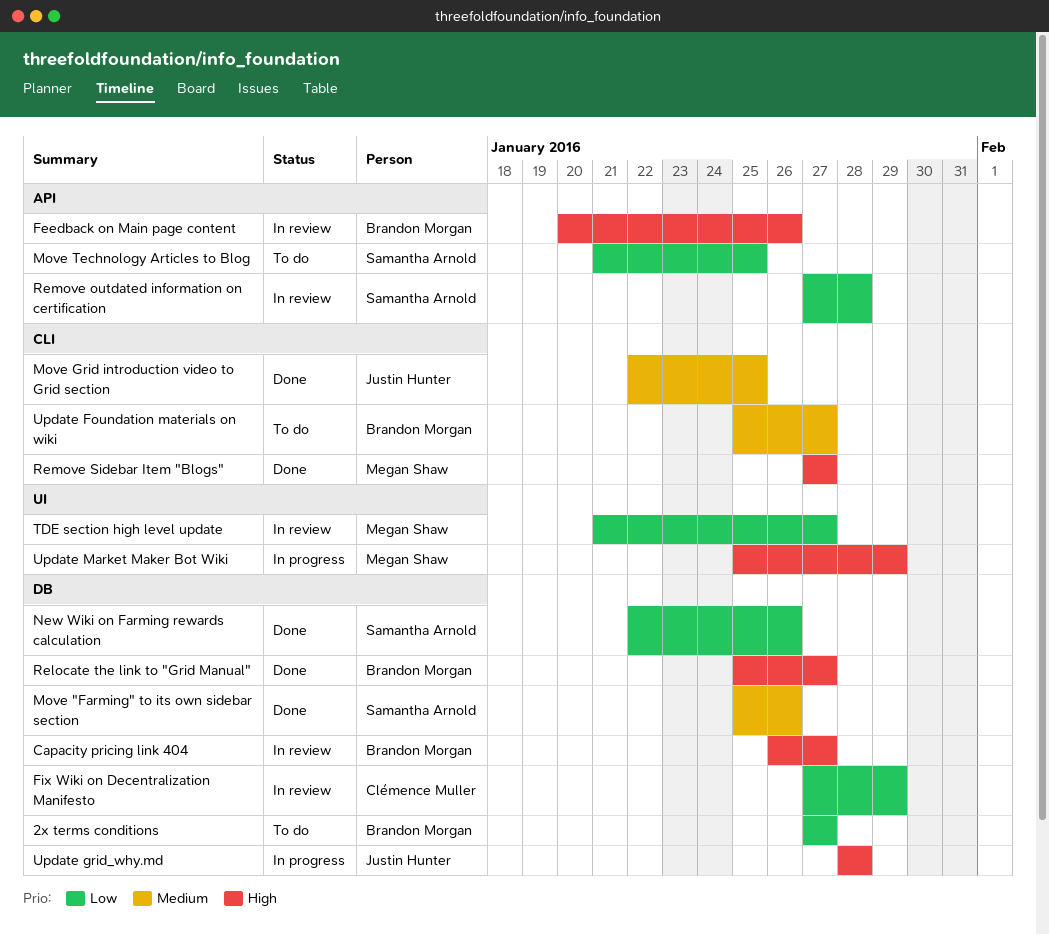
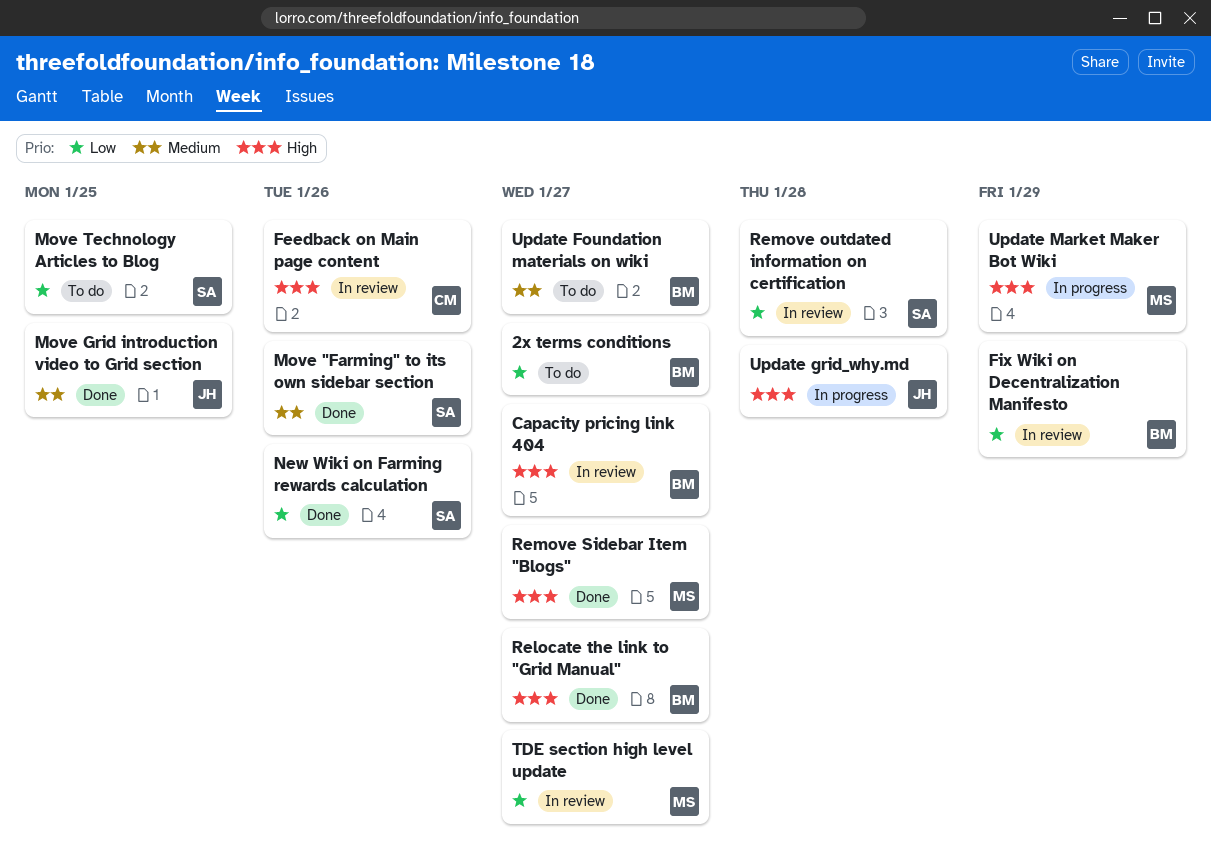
Feedback on Main page content, owner: Brandon Morgan -> Clémence Muller
Fix Wiki on Decentralization Manifesto, owner: Clémence Muller -> Brandon Morgan

